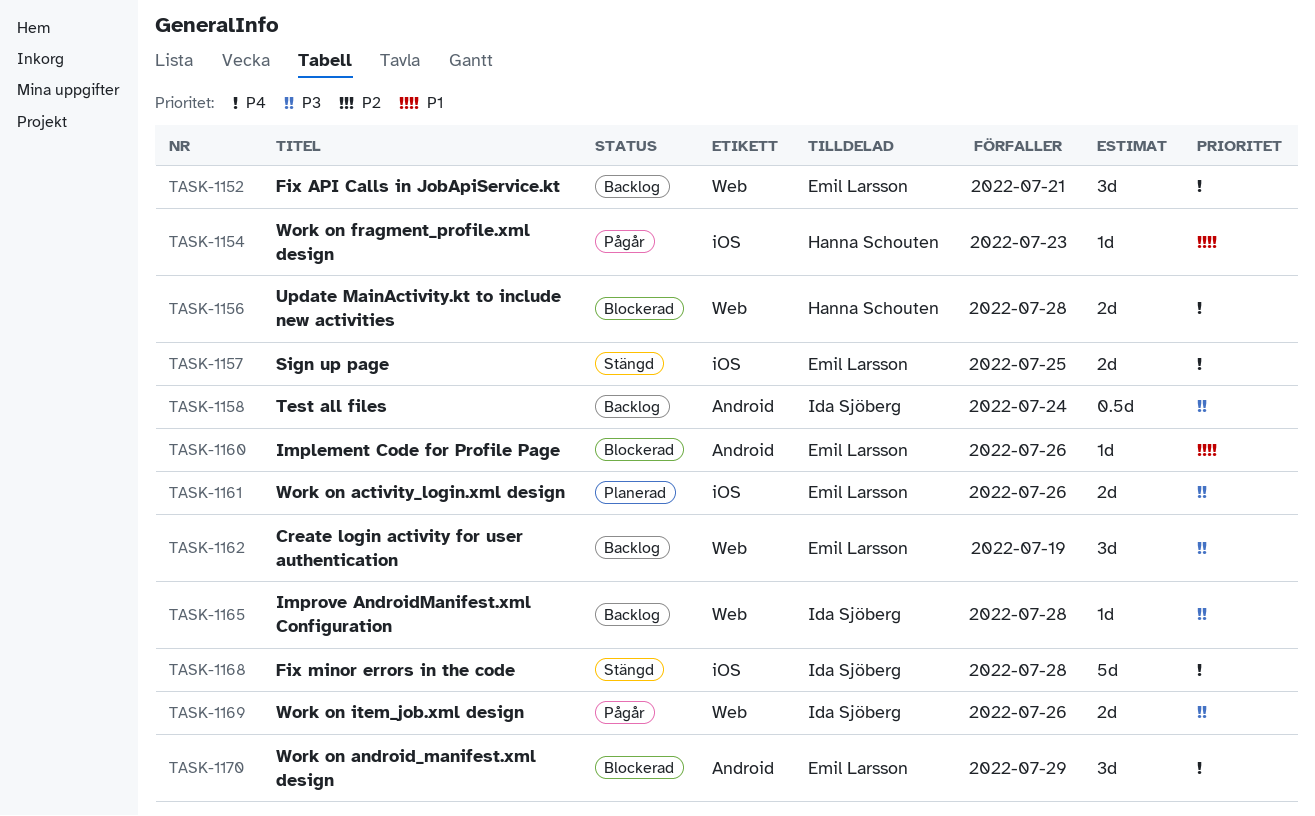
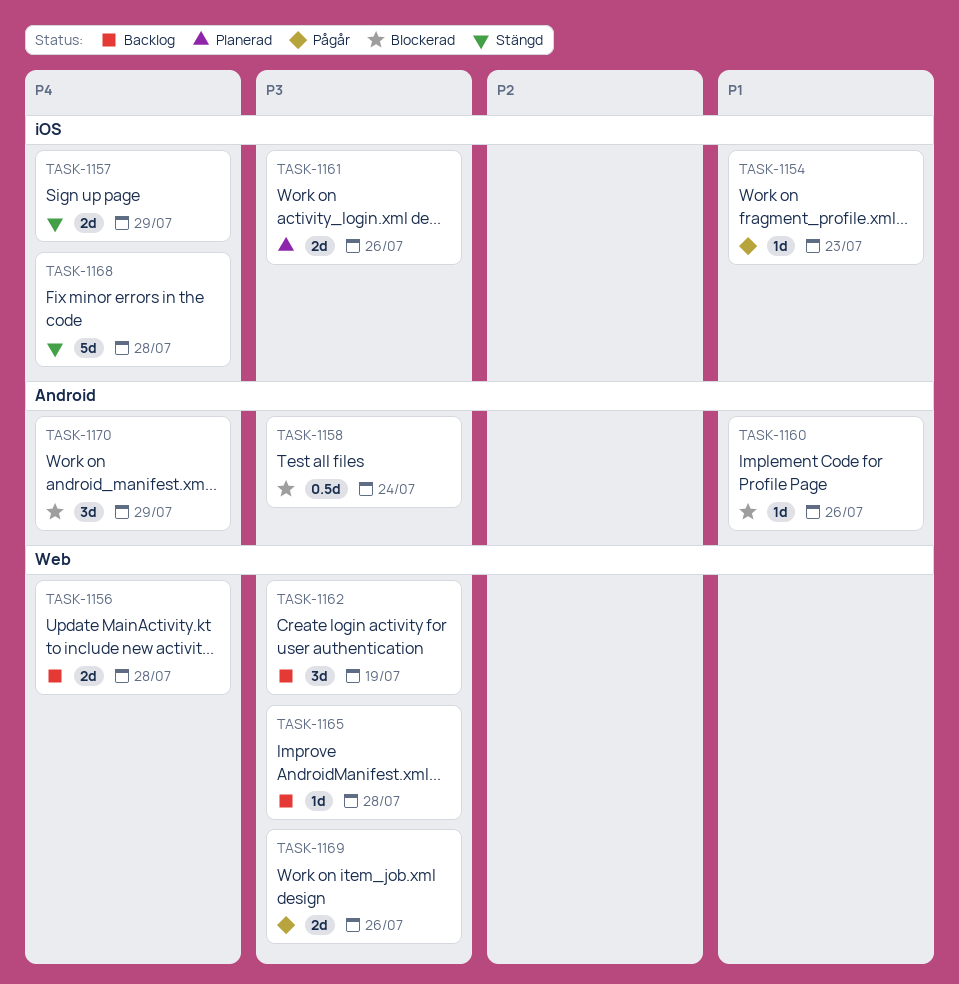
TASK-1152: present -> none
TASK-1156, status: Blockerad -> Backlog
TASK-1157, due: Jul 25 -> Jul 29
TASK-1158, status: Backlog -> Blockerad

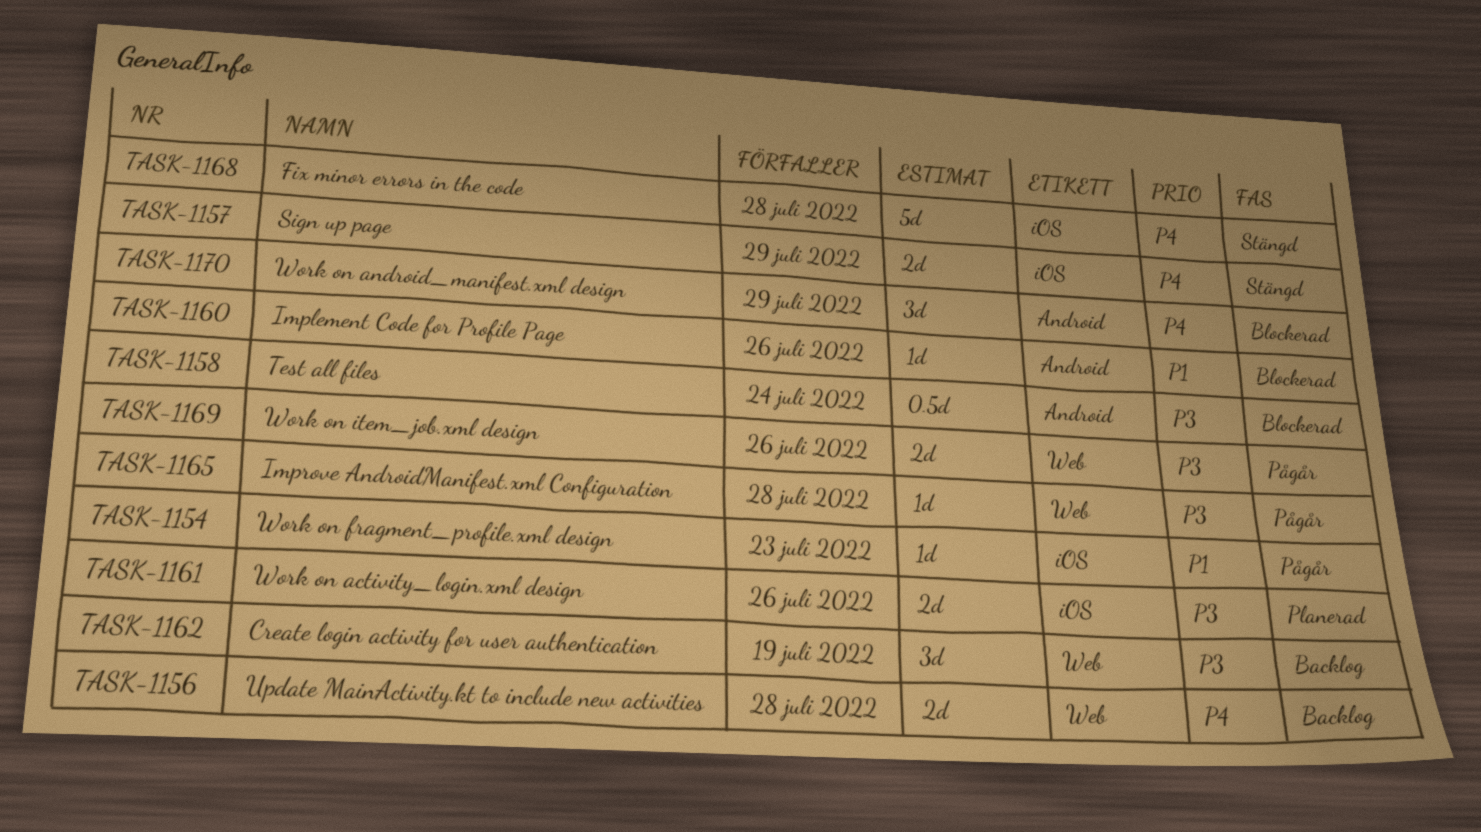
TASK-1165, status: Backlog -> Pågår

